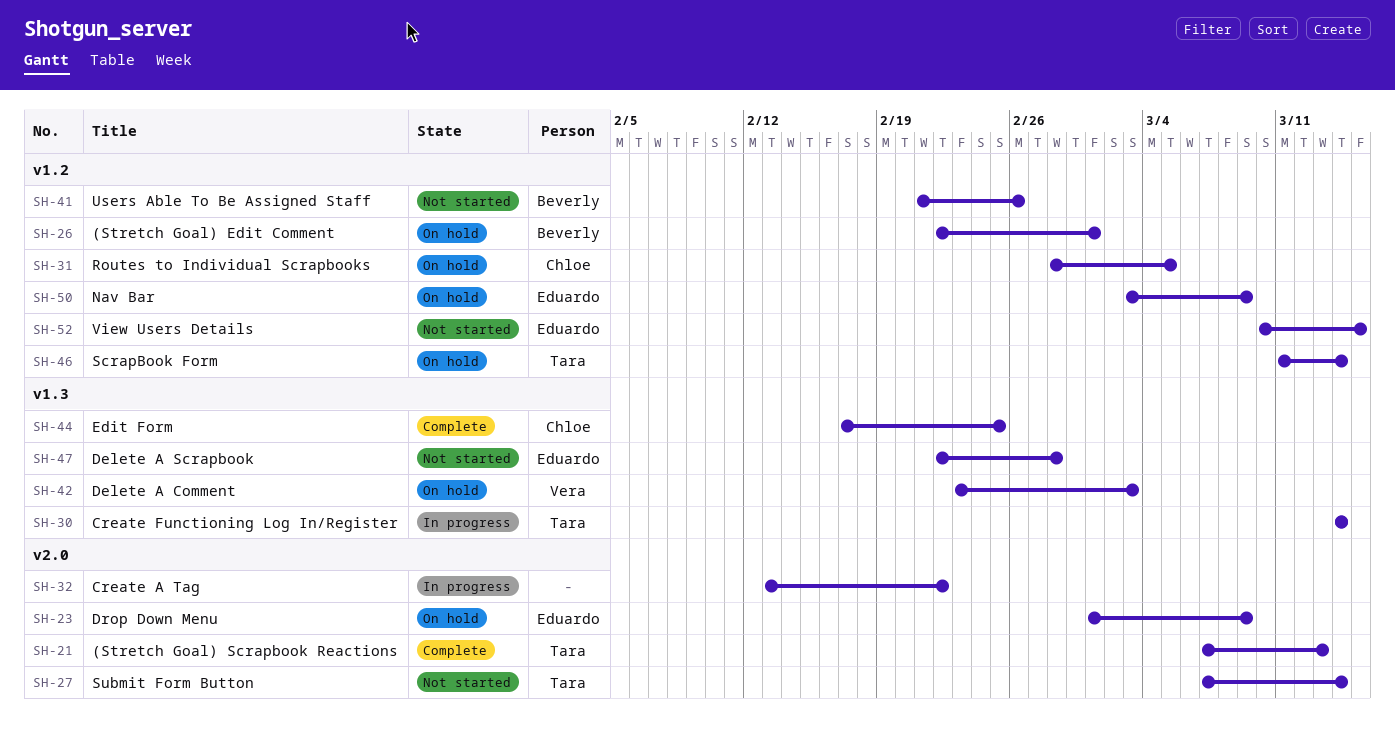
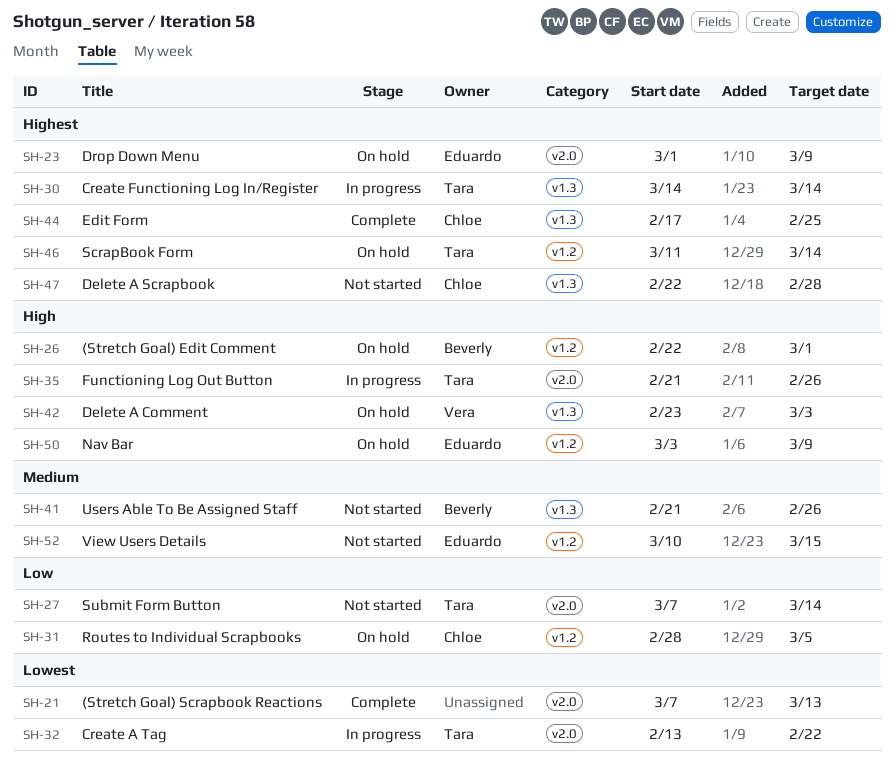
SH-21, owner: Tara -> none
SH-32, owner: none -> Tara
SH-35: none -> present
SH-41, label: v1.2 -> v1.3
SH-47, owner: Eduardo -> Chloe

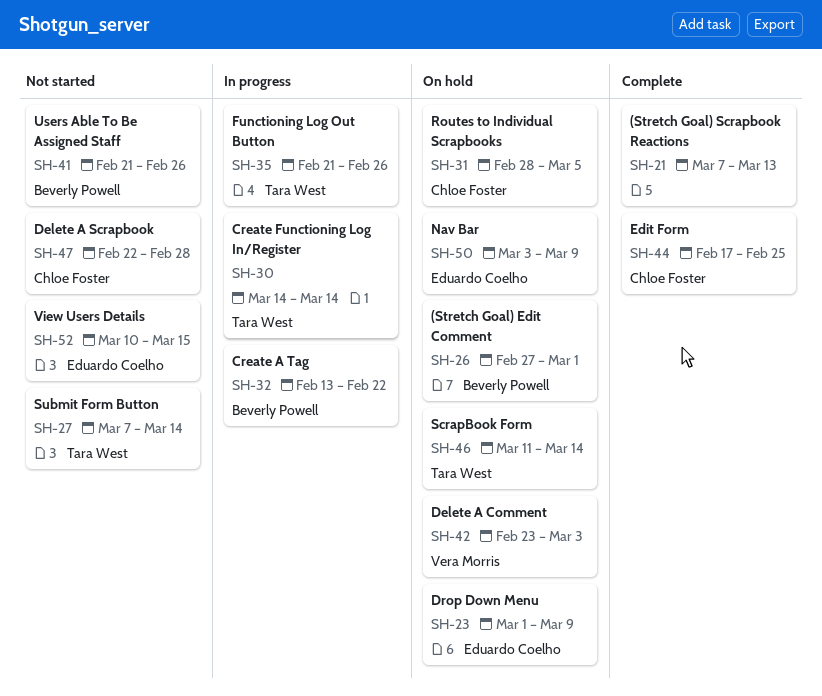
SH-26, start: Feb 22 -> Feb 27
SH-32, owner: Tara West -> Beverly Powell

